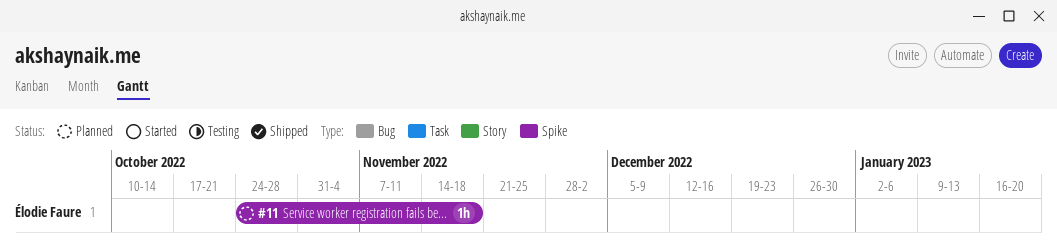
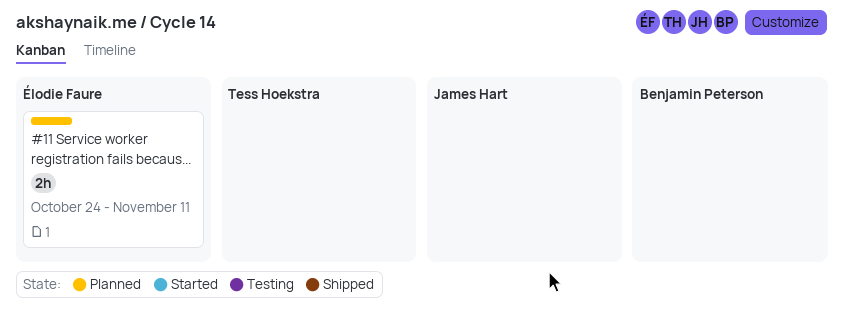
#11, estimate: 1h -> 2h
#11, due: Nov 18 -> Nov 11

